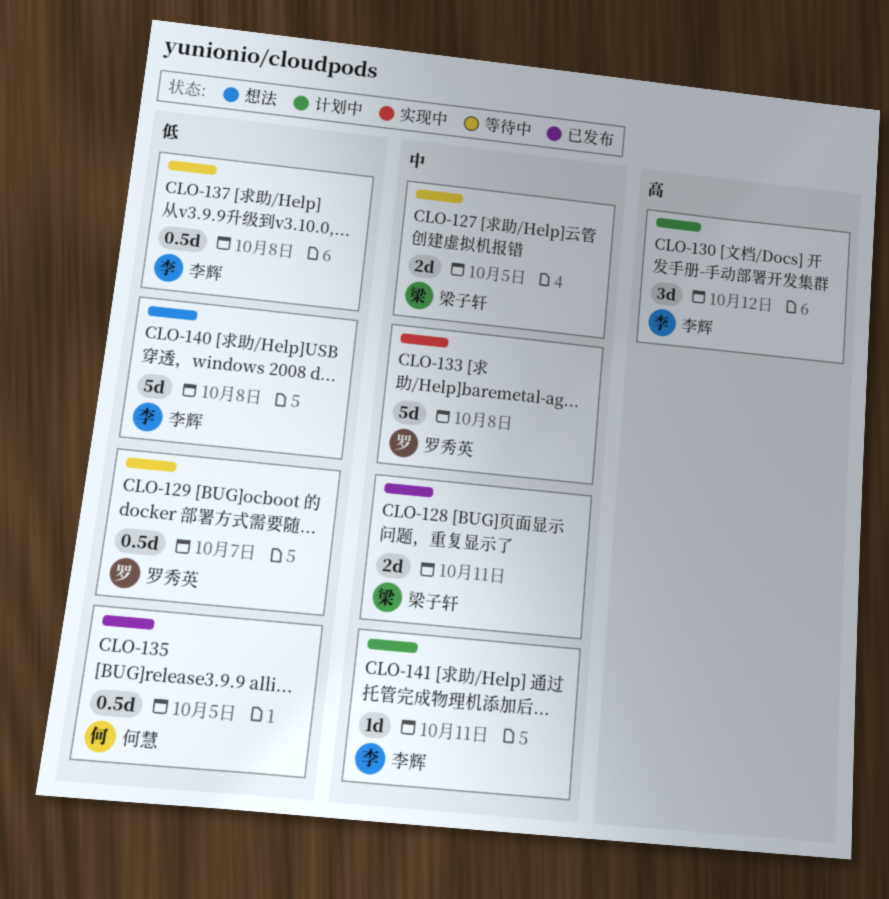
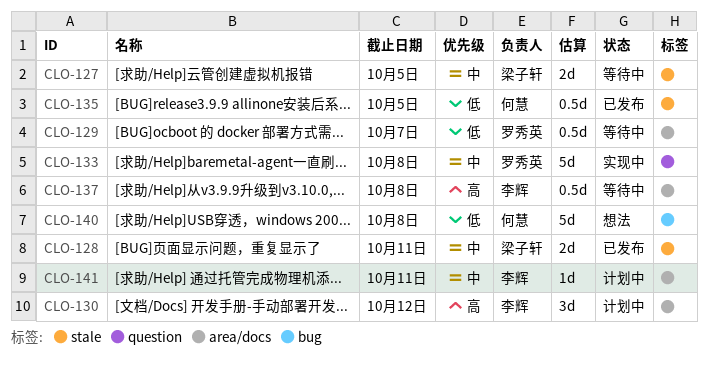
CLO-137, priority: 低 -> 高
CLO-140, owner: 李辉 -> 何慧

